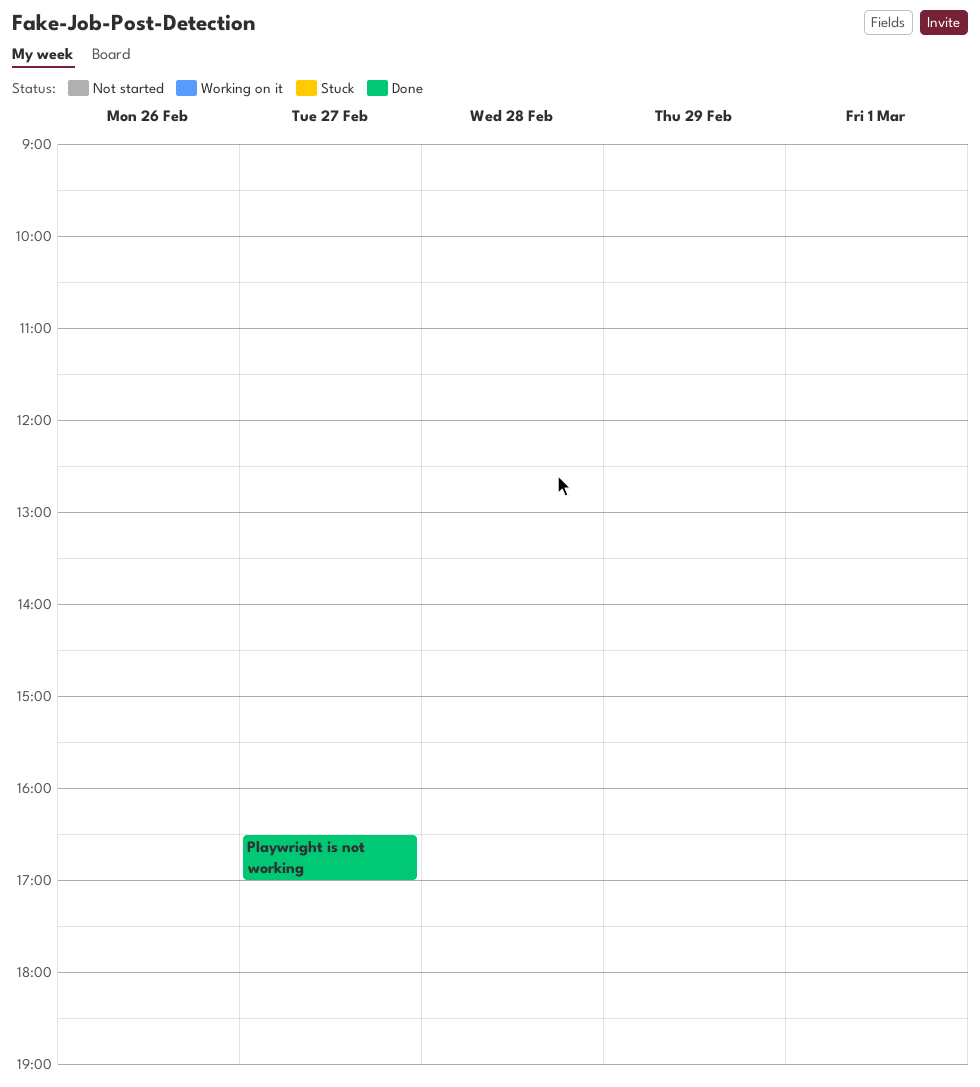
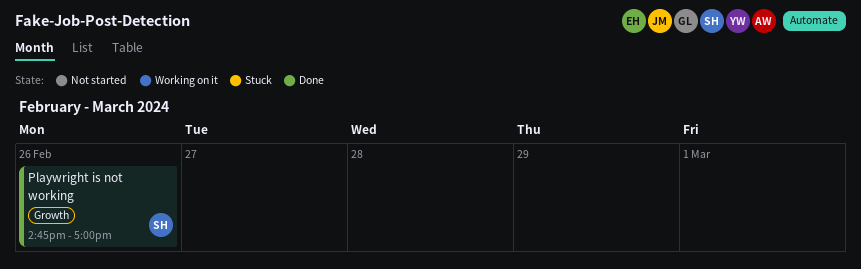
Playwright is not working, day: Feb 27 -> Feb 26
Playwright is not working, begins: 16:30 -> 14:45

